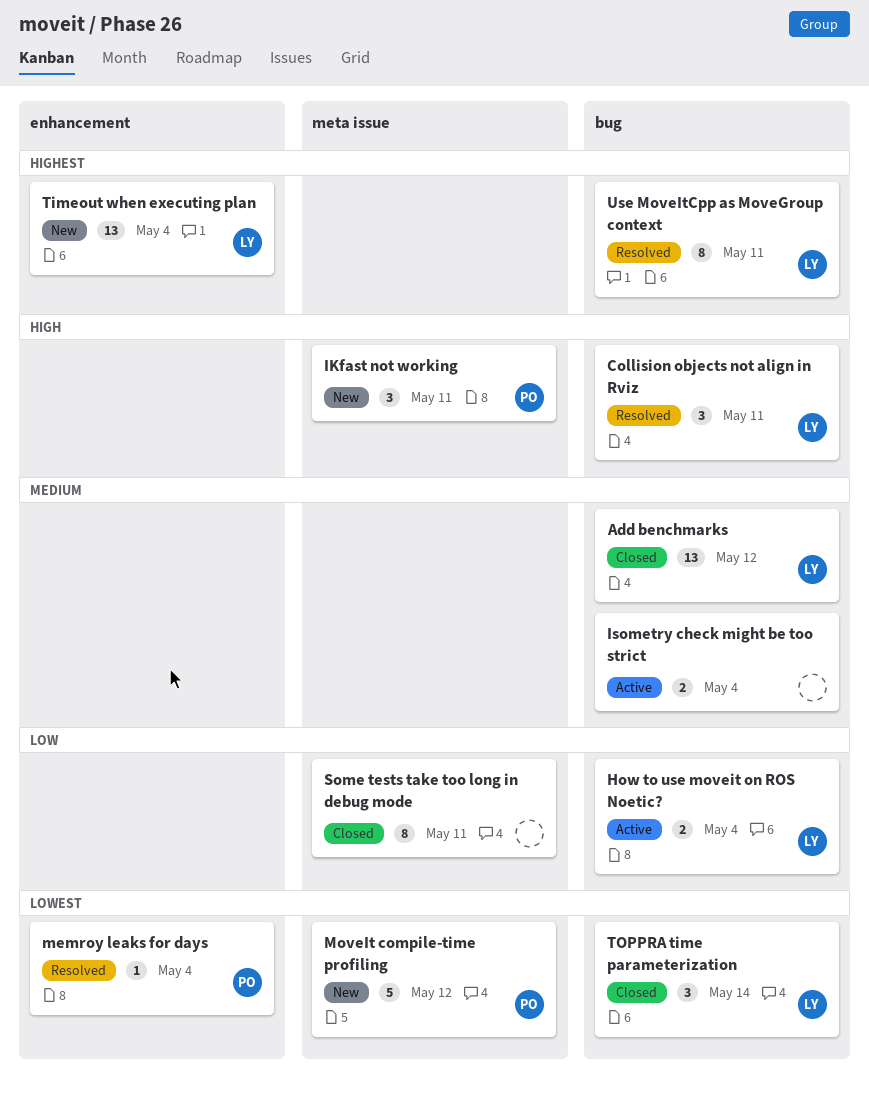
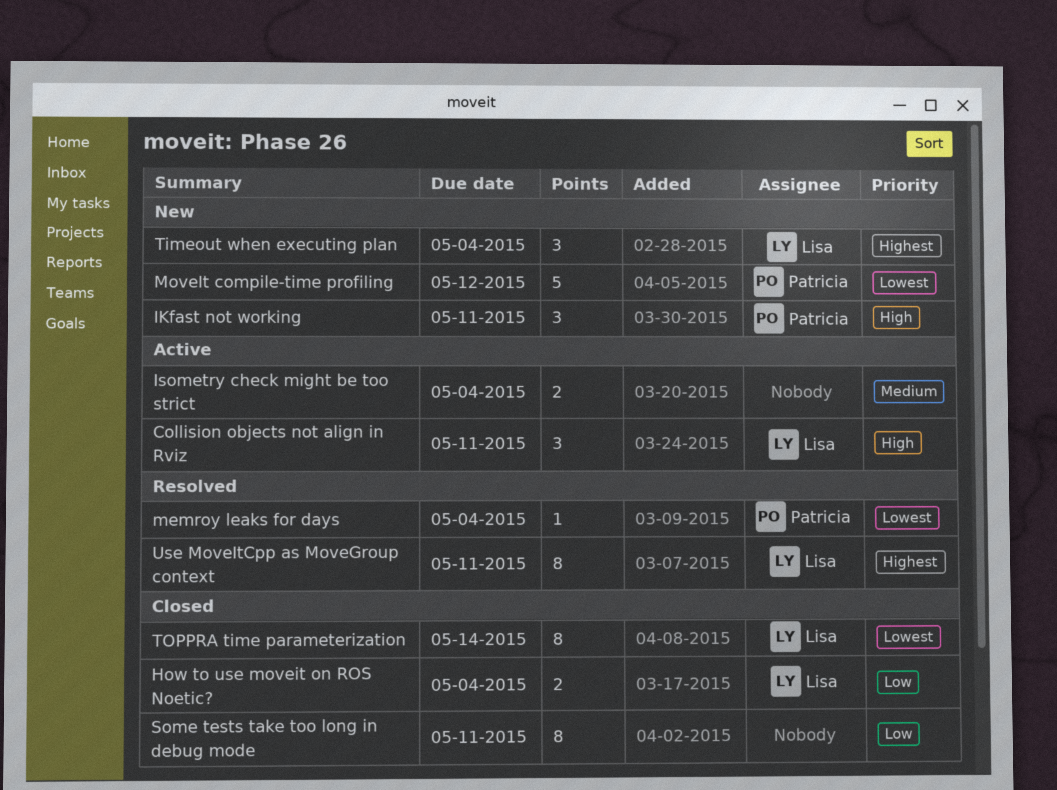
Add benchmarks: present -> none
Collision objects not align in Rviz, status: Resolved -> Active
How to use moveit on ROS Noetic?, status: Active -> Closed
Timeout when executing plan, estimate: 13 -> 3
TOPPRA time parameterization, estimate: 3 -> 8

